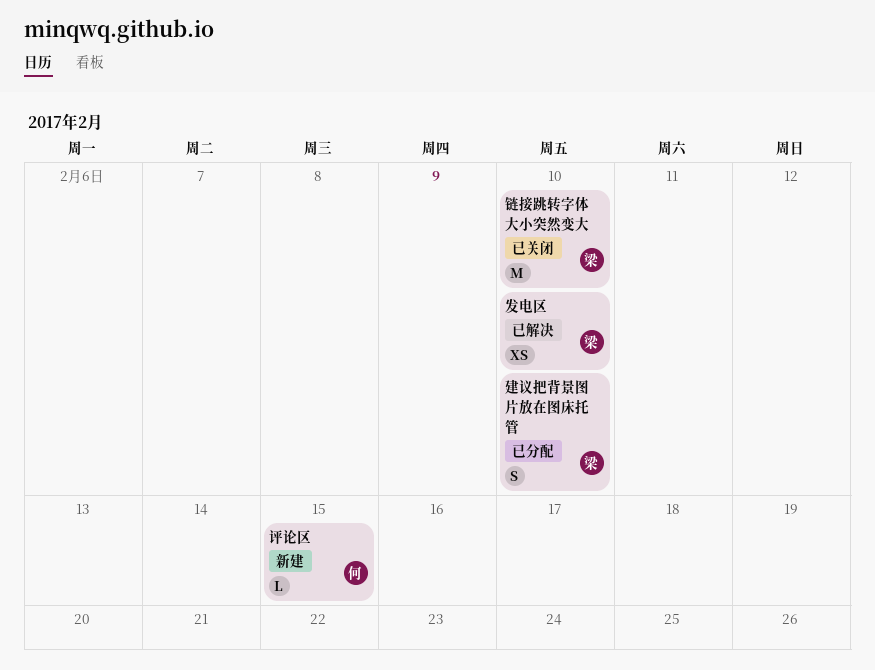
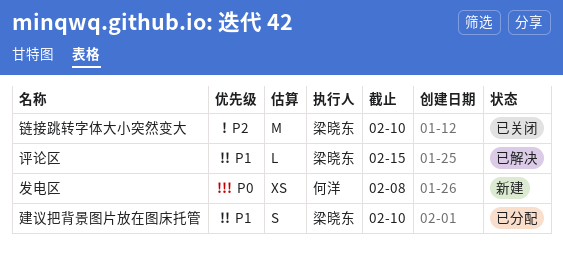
发电区, status: 已解决 -> 新建
发电区, owner: 梁晓东 -> 何洋
发电区, due: Feb 10 -> Feb 8
评论区, status: 新建 -> 已解决
评论区, owner: 何洋 -> 梁晓东

